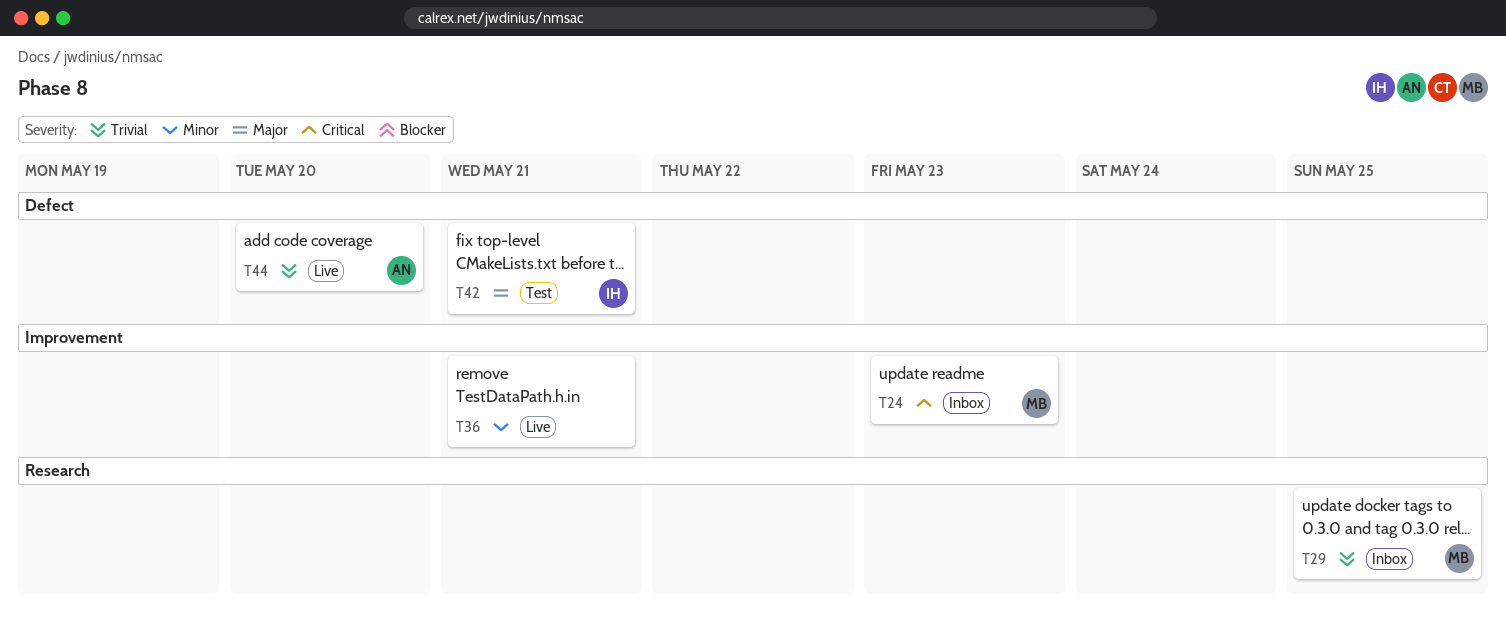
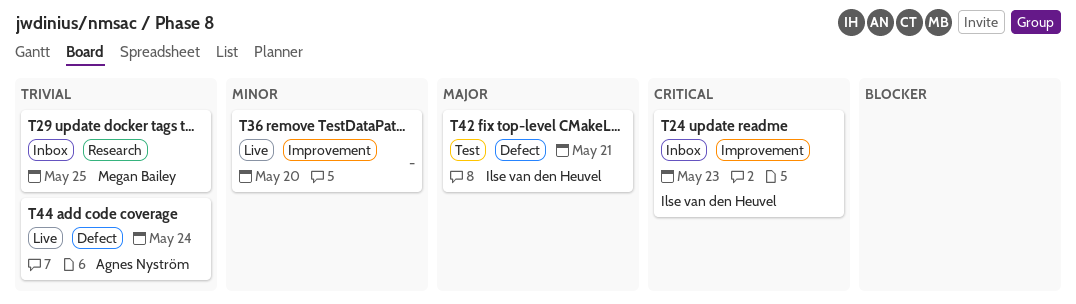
T24, owner: Megan Bailey -> Ilse van den Heuvel
T36, due: May 21 -> May 20
T44, due: May 20 -> May 24

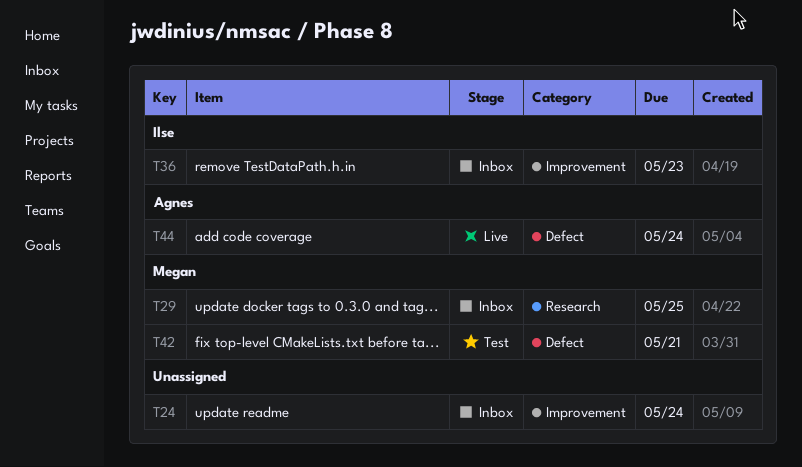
T24, owner: Ilse van den Heuvel -> none
T24, due: May 23 -> May 24
T36, status: Live -> Inbox
T36, owner: none -> Ilse van den Heuvel
T36, due: May 20 -> May 23
T42, owner: Ilse van den Heuvel -> Megan Bailey

